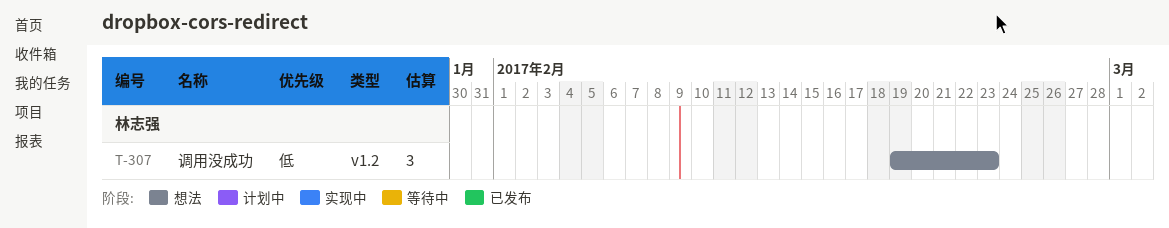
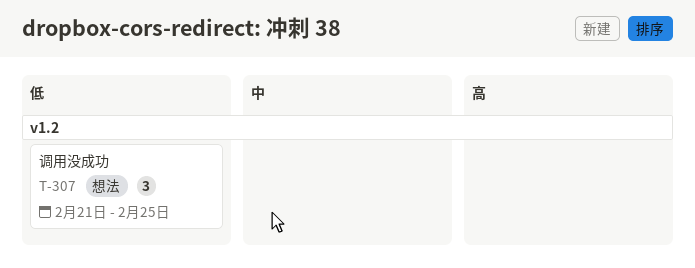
T-307, start: Feb 19 -> Feb 21
T-307, due: Feb 23 -> Feb 25

